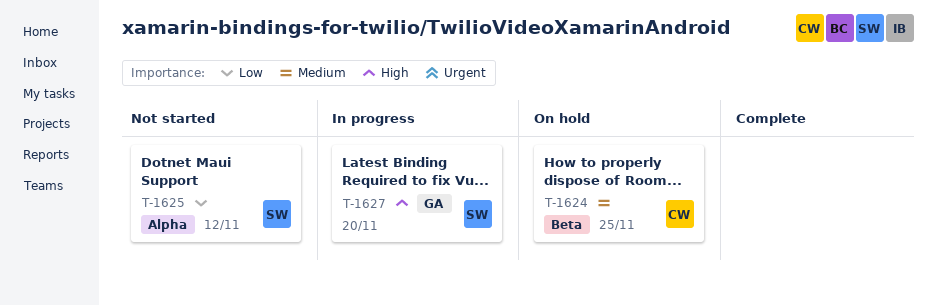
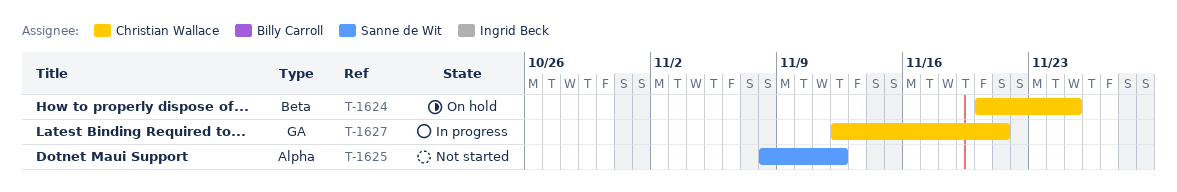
T-1627, owner: Sanne de Wit -> Christian Wallace
T-1627, due: Nov 20 -> Nov 21

